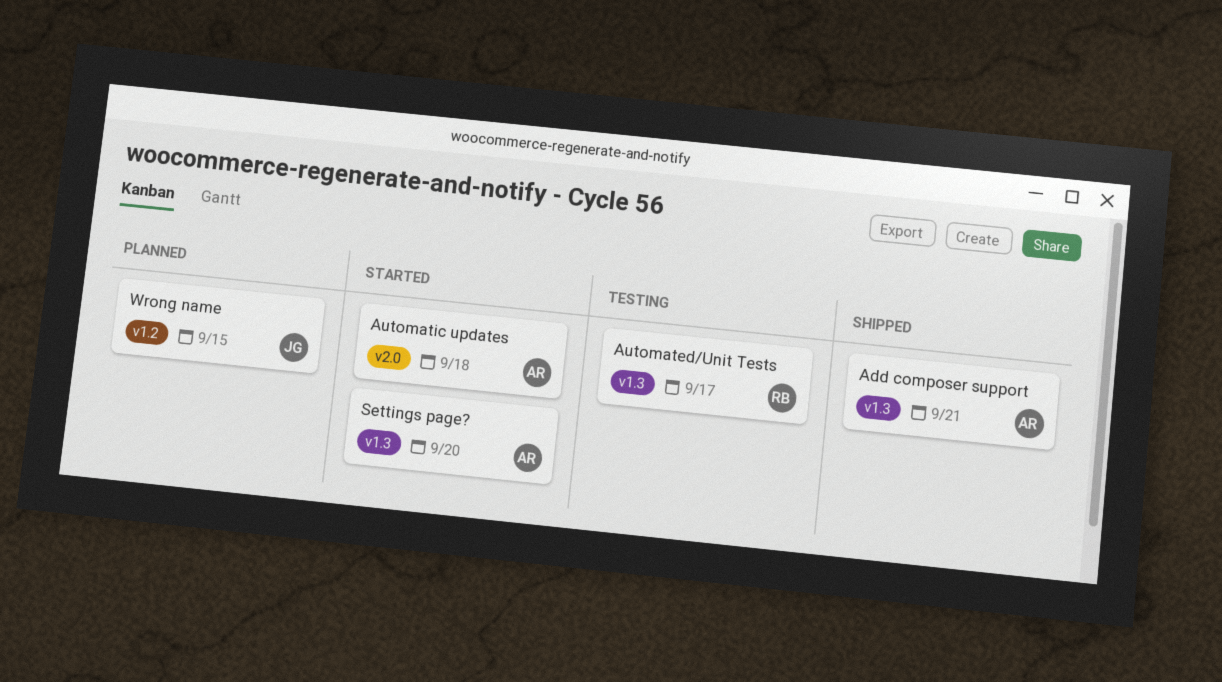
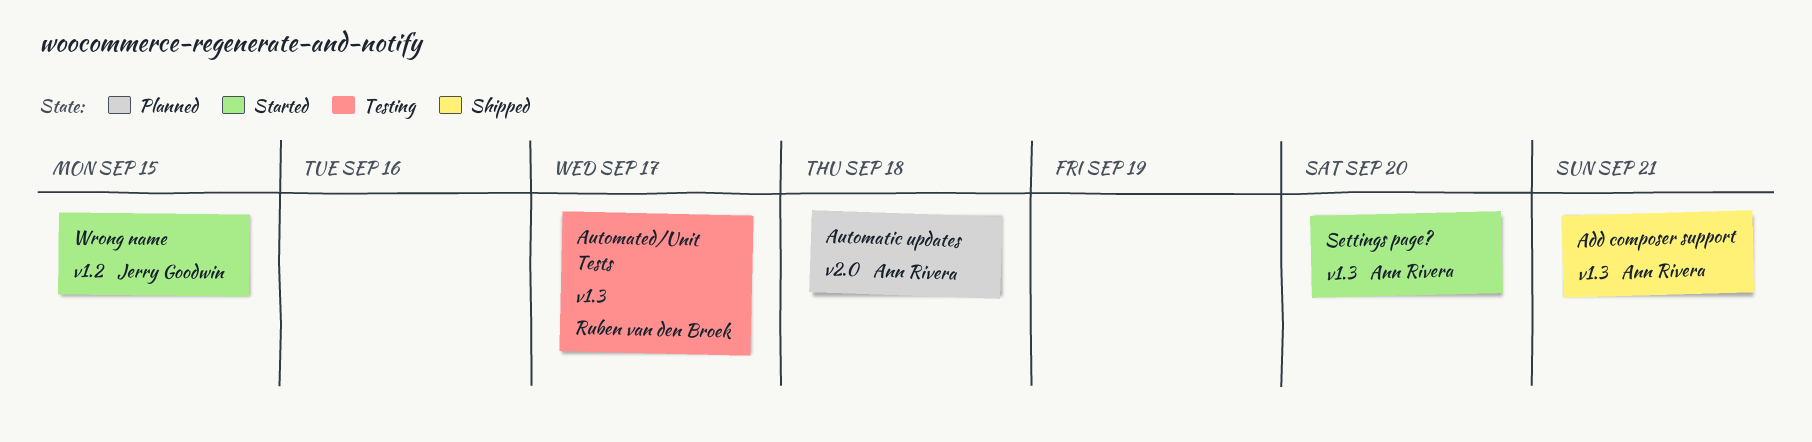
Automatic updates, status: Started -> Planned
Wrong name, status: Planned -> Started

